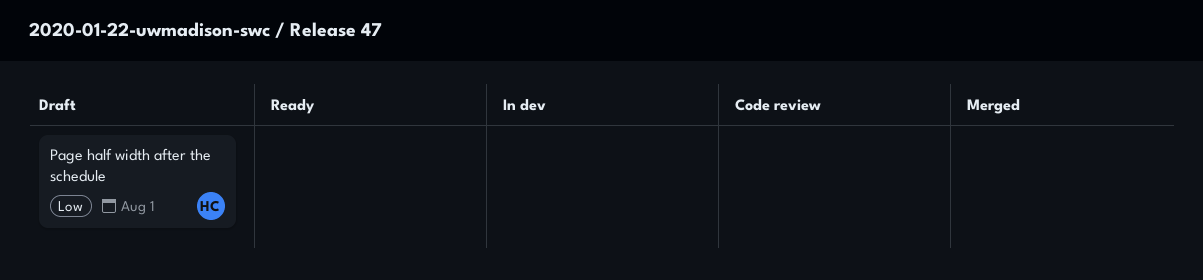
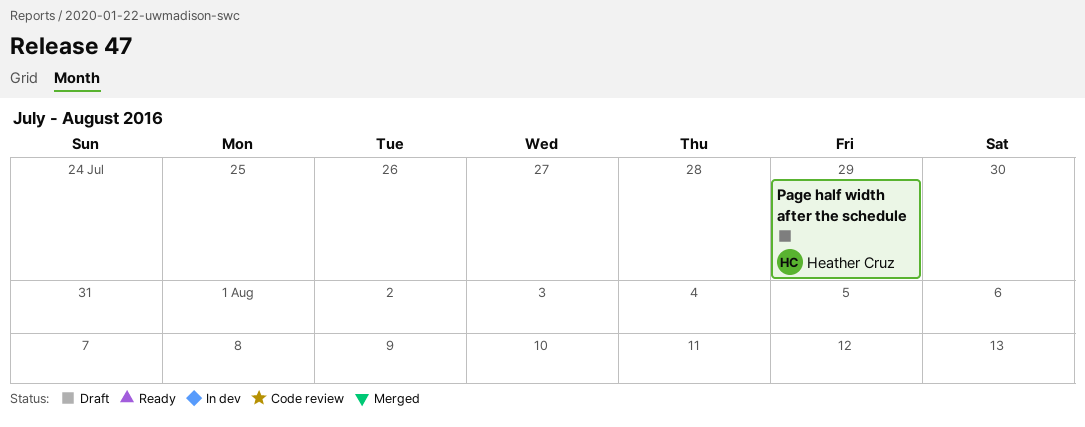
Page half width after the schedule, due: Aug 1 -> Jul 29

